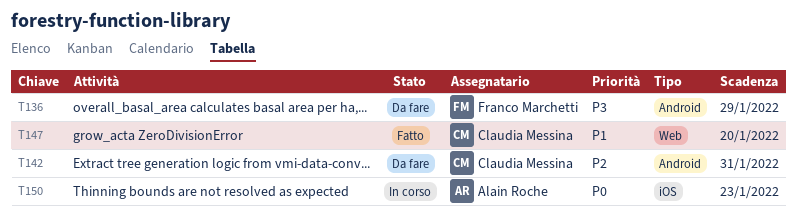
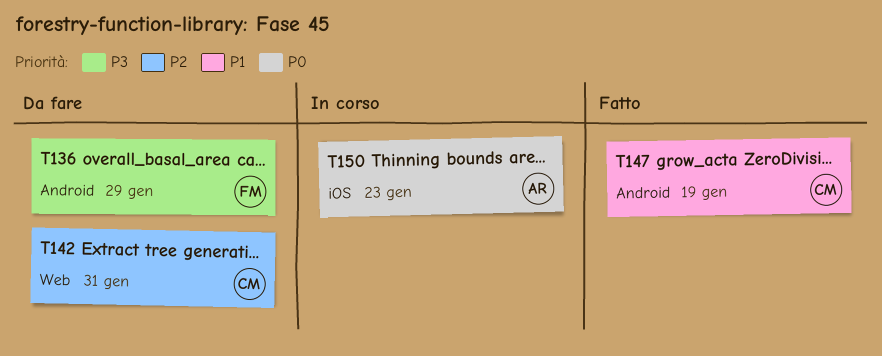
T142, label: Android -> Web
T147, label: Web -> Android
T147, due: Jan 20 -> Jan 19

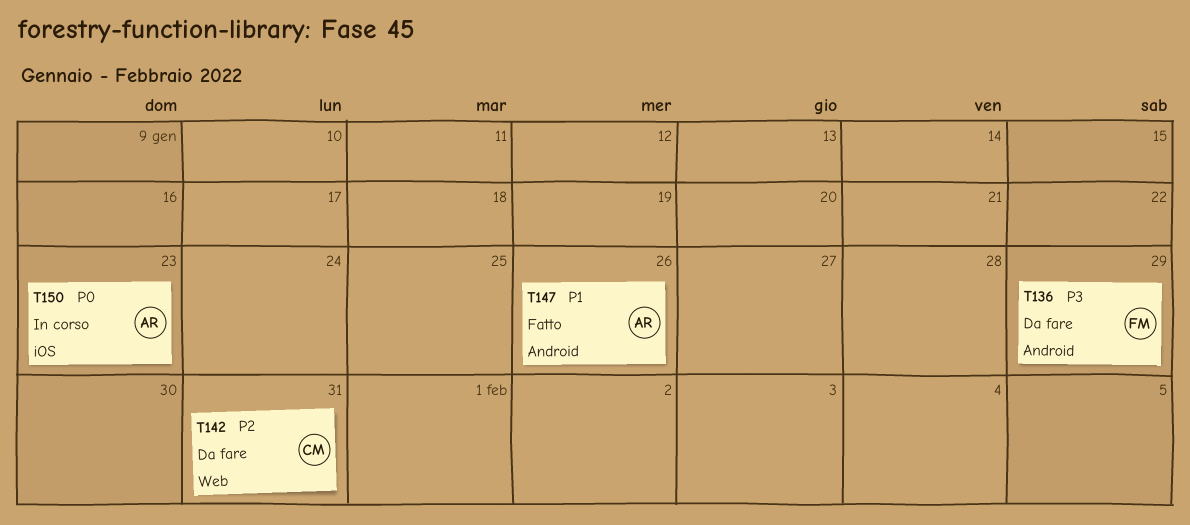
T147, owner: CM -> AR
T147, due: Jan 19 -> Jan 26

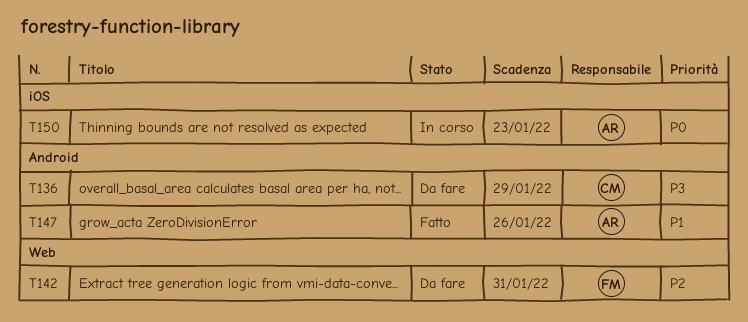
T136, owner: FM -> CM
T142, owner: CM -> FM

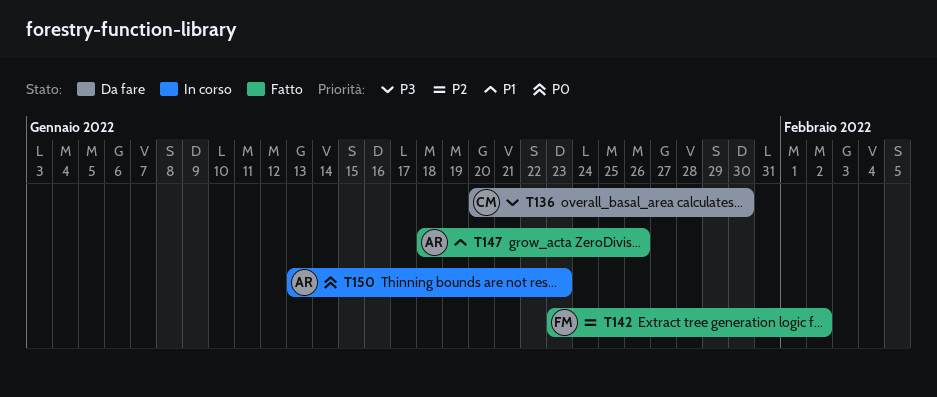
T136, due: Jan 29 -> Jan 30
T142, status: Da fare -> Fatto
T142, due: Jan 31 -> Feb 2

